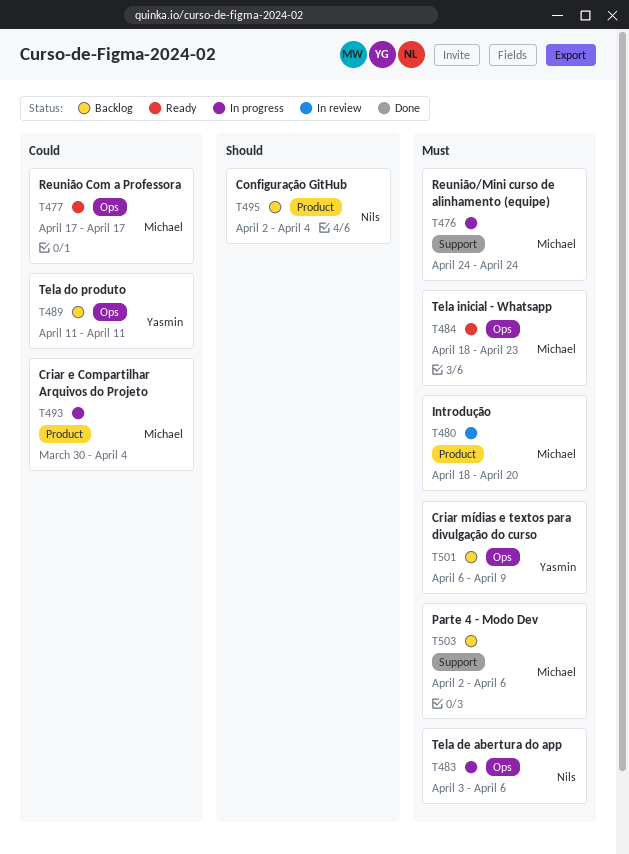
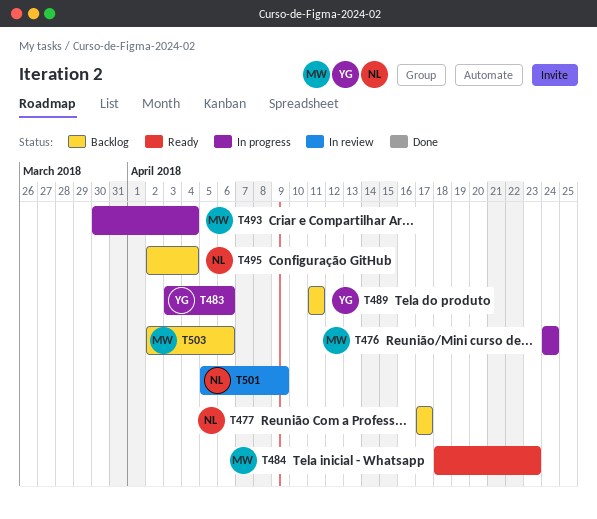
T477, status: Ready -> Backlog
T477, owner: Michael -> Nils
T480: present -> none
T483, owner: Nils -> Yasmin
T501, status: Backlog -> In review
T501, owner: Yasmin -> Nils
T501, start: Apr 6 -> Apr 5

